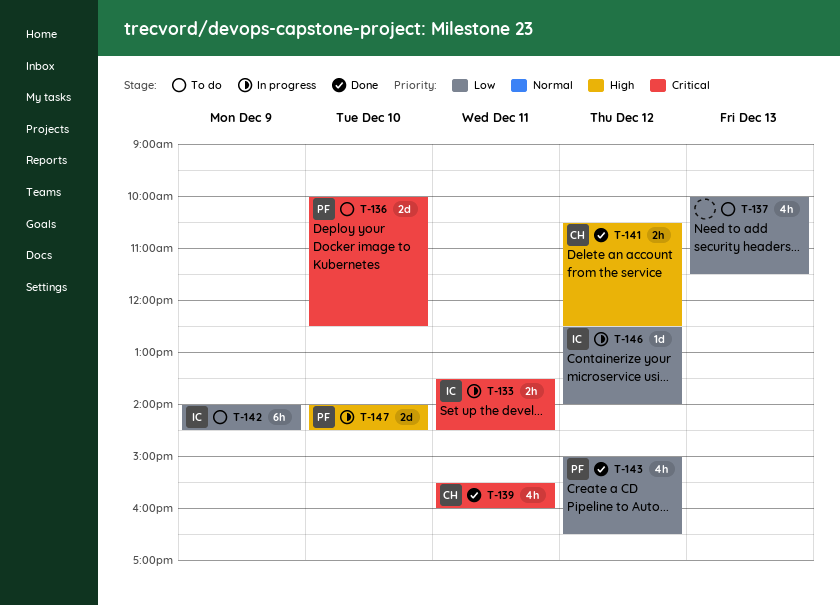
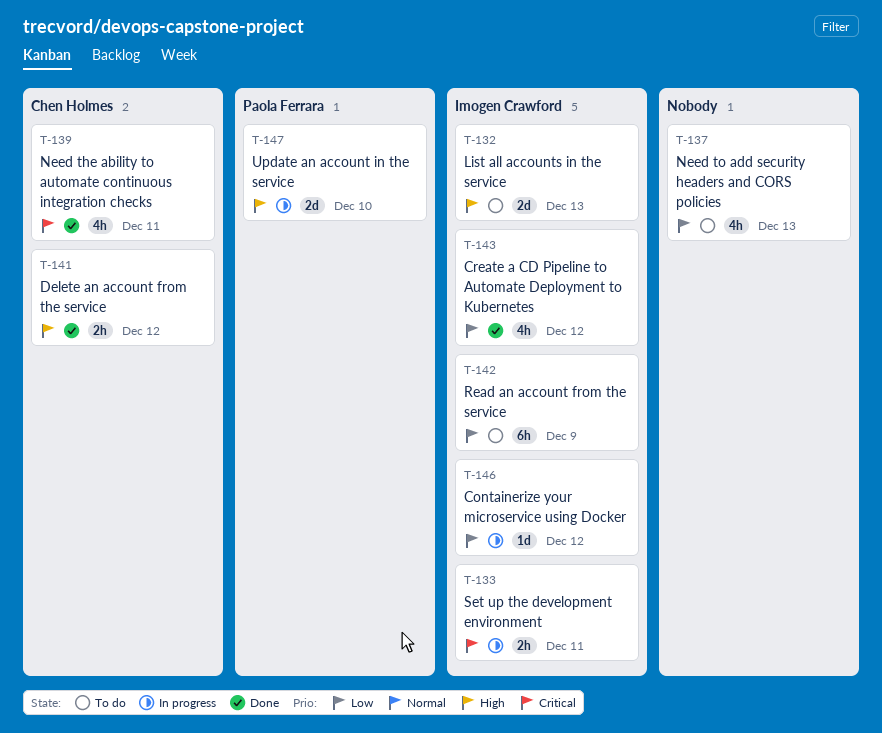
T-132: none -> present
T-136: present -> none
T-143, owner: Paola Ferrara -> Imogen Crawford

